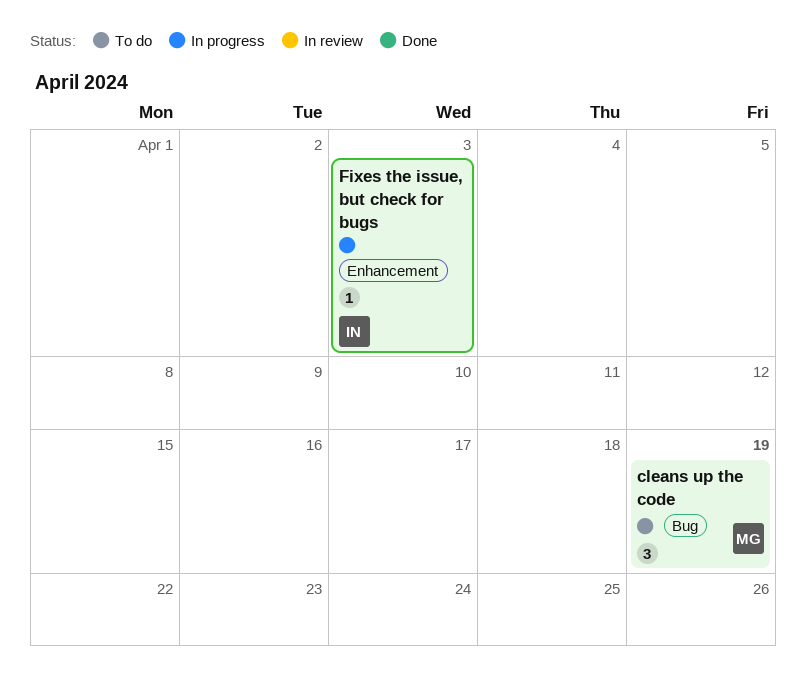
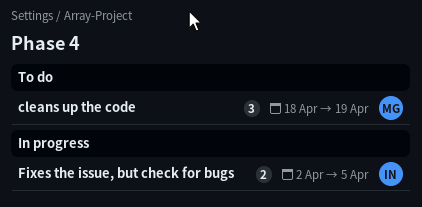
Fixes the issue, but check for bugs, estimate: 1 -> 2
Fixes the issue, but check for bugs, due: Apr 3 -> Apr 5

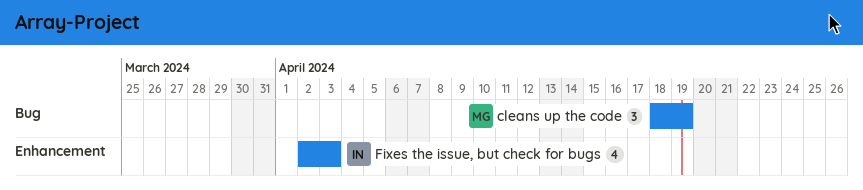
Fixes the issue, but check for bugs, estimate: 2 -> 4
Fixes the issue, but check for bugs, due: Apr 5 -> Apr 3

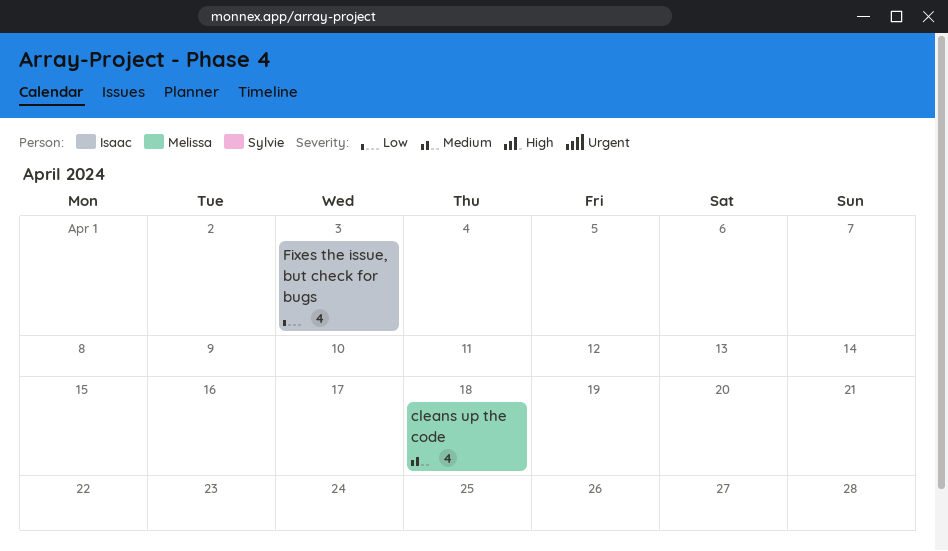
cleans up the code, estimate: 3 -> 4
cleans up the code, due: Apr 19 -> Apr 18

